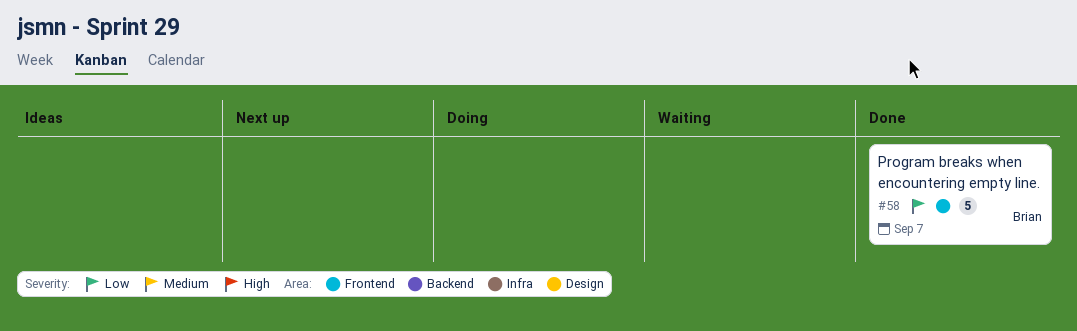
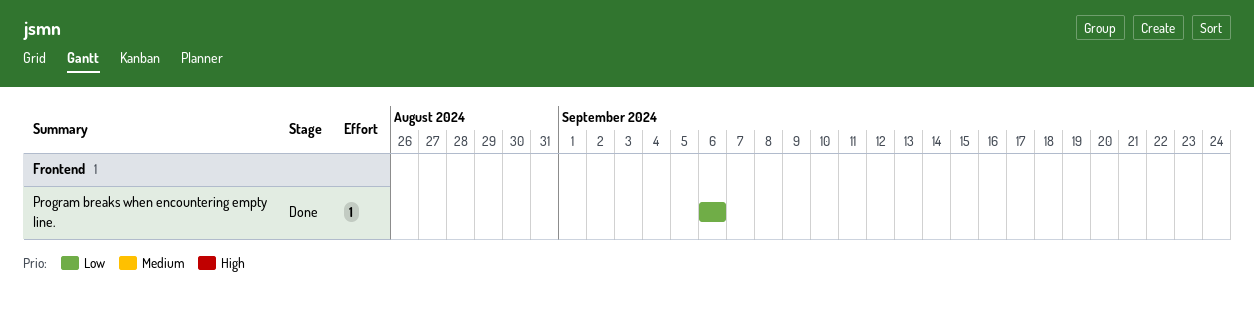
Program breaks when encountering empty line., estimate: 5 -> 1
Program breaks when encountering empty line., due: Sep 7 -> Sep 6

